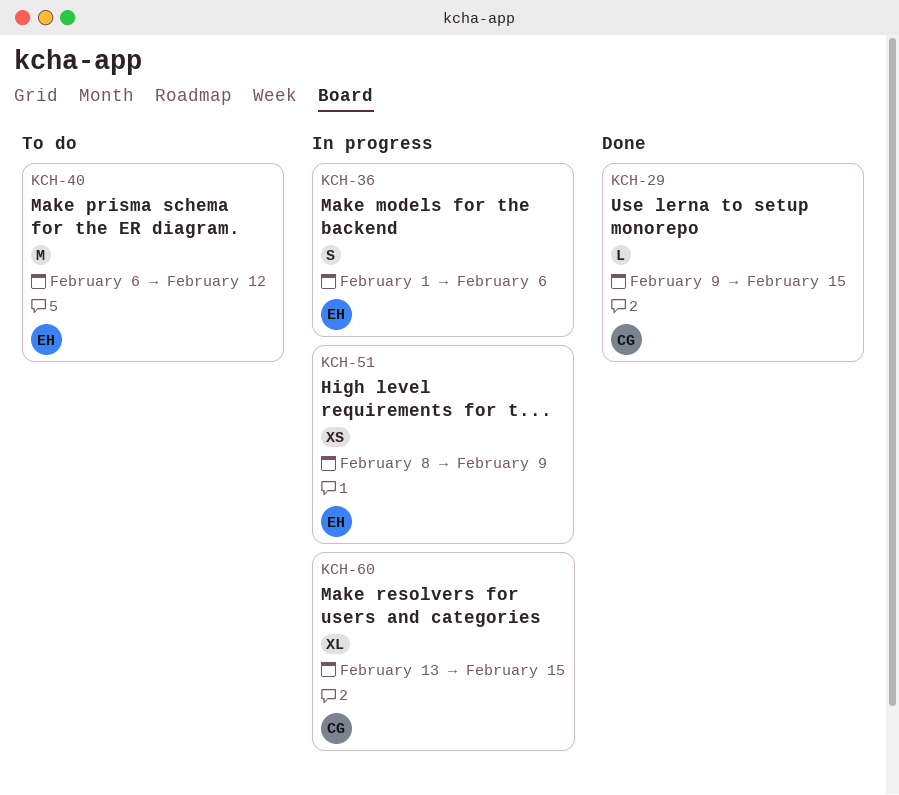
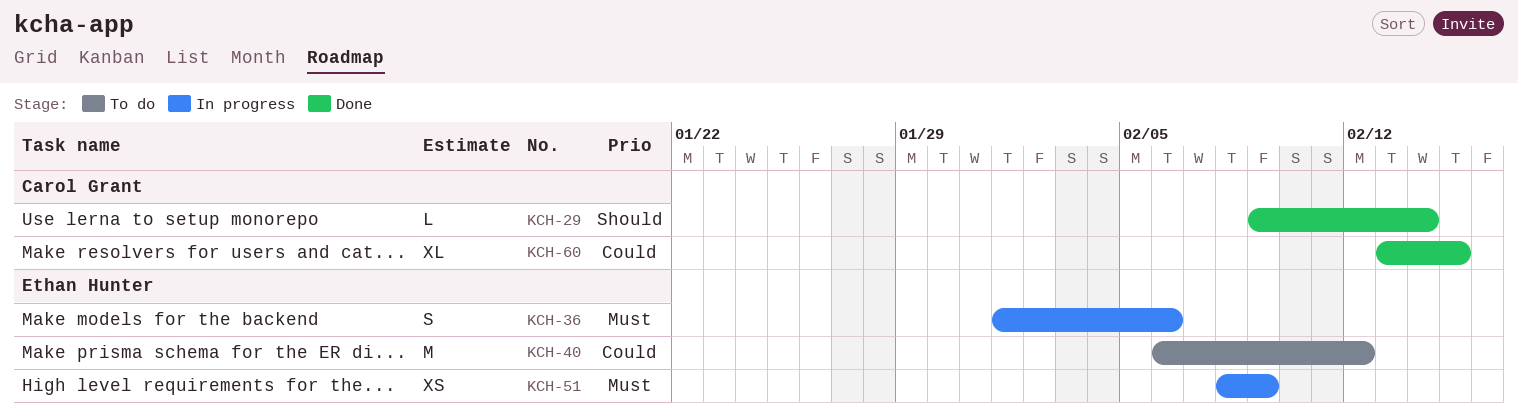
KCH-29, due: Feb 15 -> Feb 14
KCH-60, status: In progress -> Done

